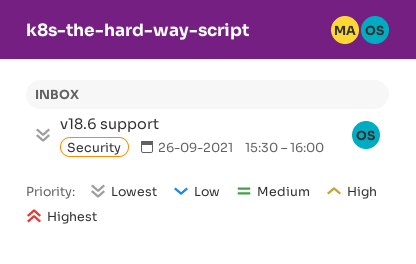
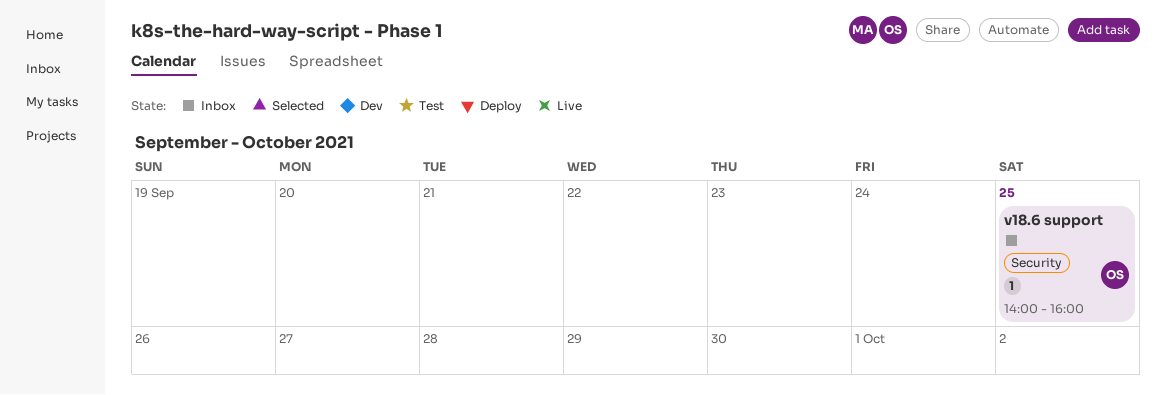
v18.6 support, day: Sep 26 -> Sep 25
v18.6 support, begins: 15:30 -> 14:00

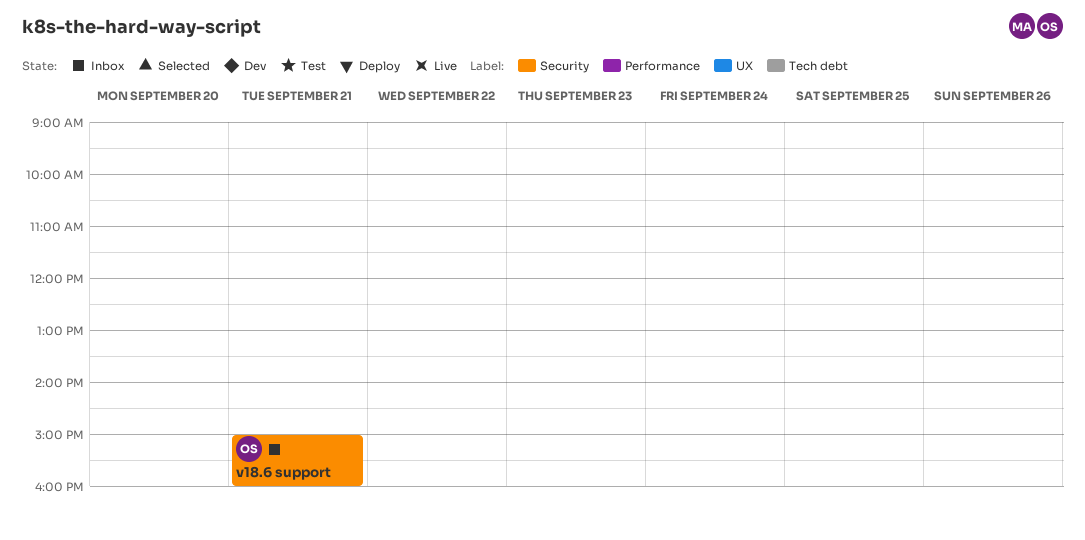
v18.6 support, day: Sep 25 -> Sep 21
v18.6 support, begins: 14:00 -> 15:00

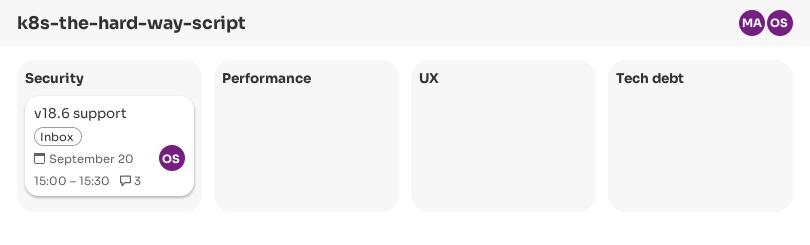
v18.6 support, day: Sep 21 -> Sep 20
v18.6 support, ends: 16:00 -> 15:30

